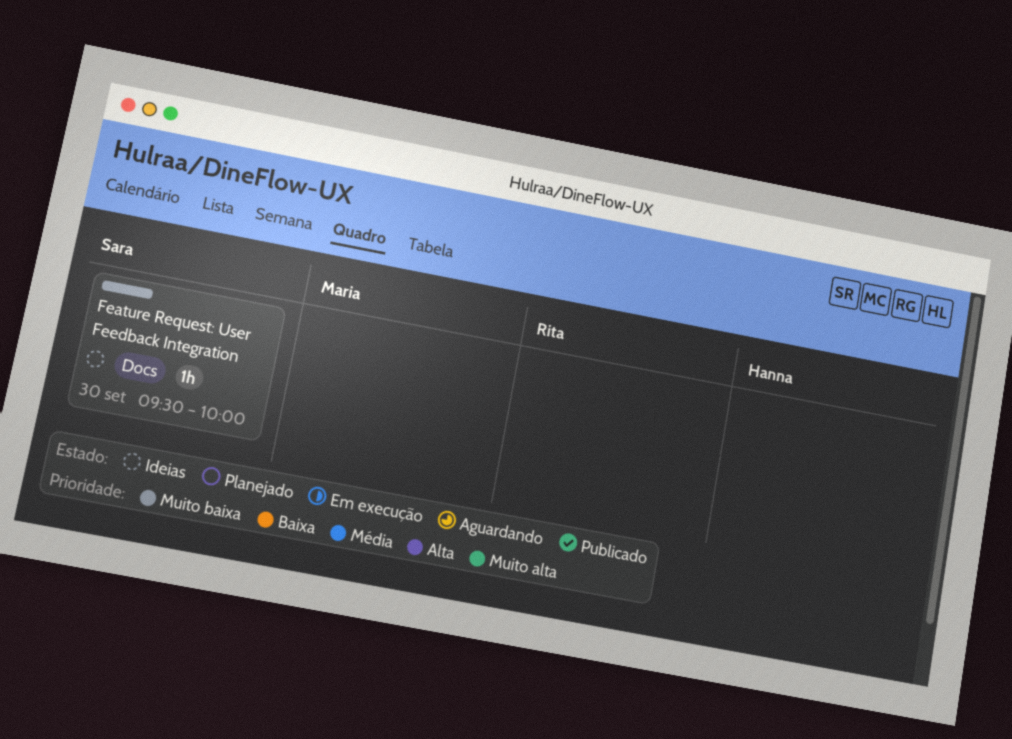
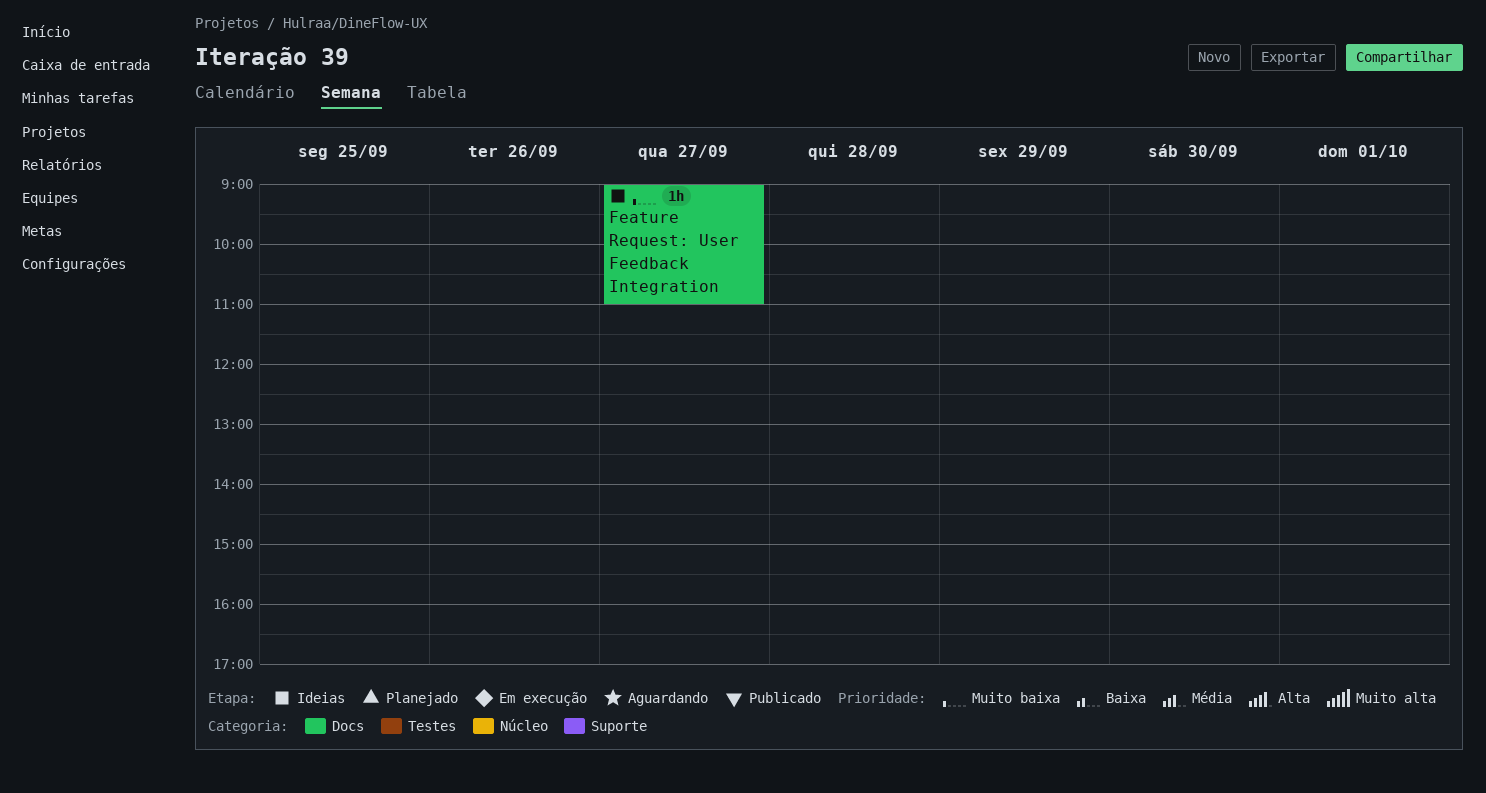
Feature Request: User Feedback Integration, day: Sep 30 -> Sep 27
Feature Request: User Feedback Integration, begins: 09:30 -> 09:00
Feature Request: User Feedback Integration, ends: 10:00 -> 11:00

